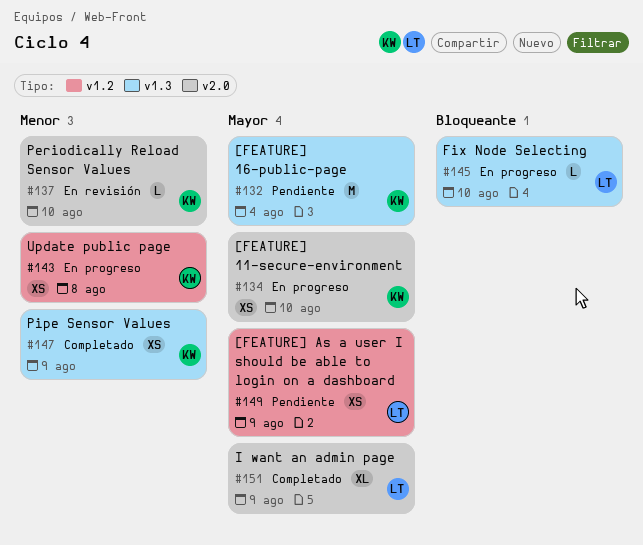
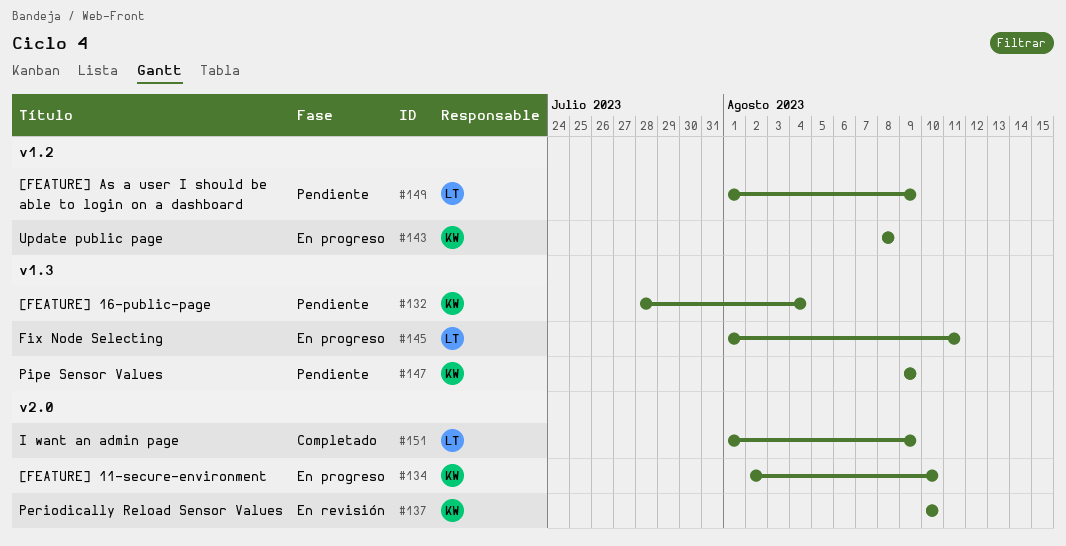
#145, due: Aug 10 -> Aug 11
#147, status: Completado -> Pendiente

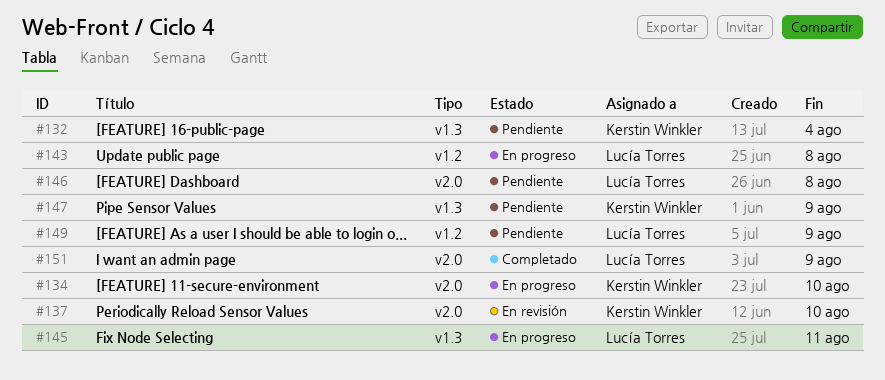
#143, owner: Kerstin Winkler -> Lucía Torres
#146: none -> present

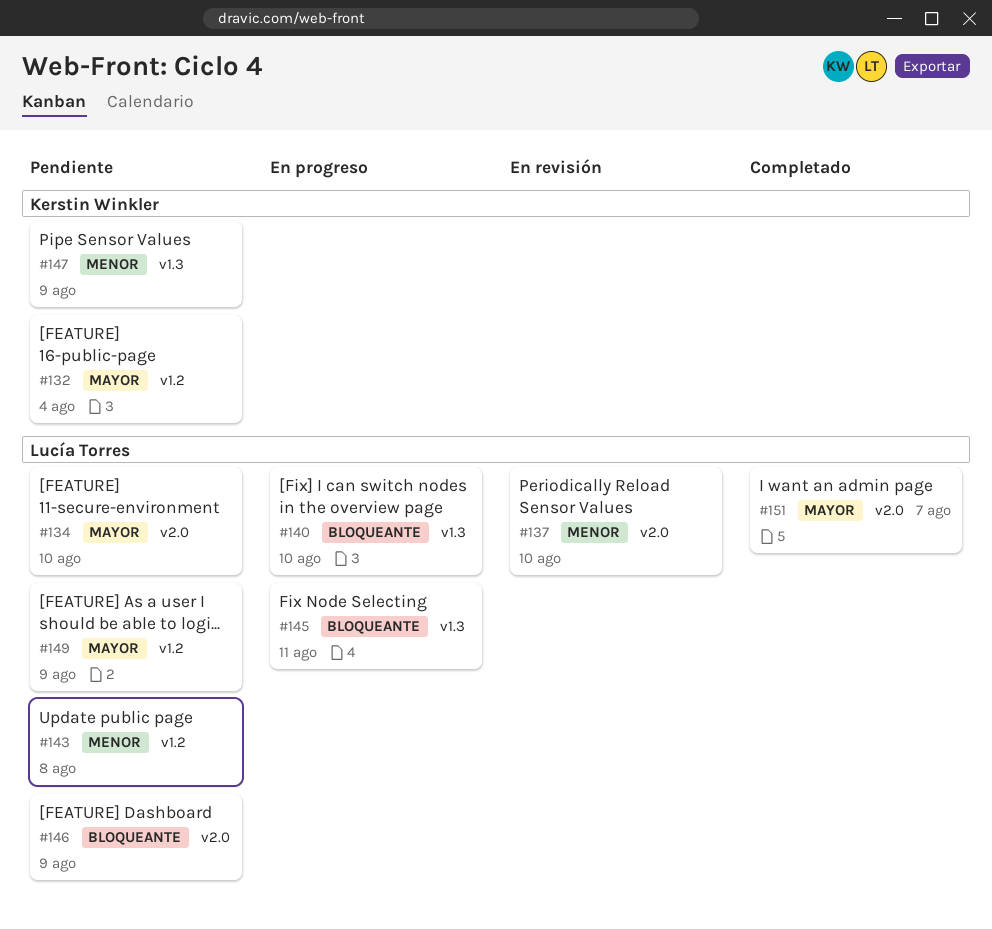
#132, label: v1.3 -> v1.2
#134, status: En progreso -> Pendiente
#134, owner: Kerstin Winkler -> Lucía Torres
#137, owner: Kerstin Winkler -> Lucía Torres
#140: none -> present
#143, status: En progreso -> Pendiente
#146, due: Aug 8 -> Aug 9
#151, due: Aug 9 -> Aug 7

